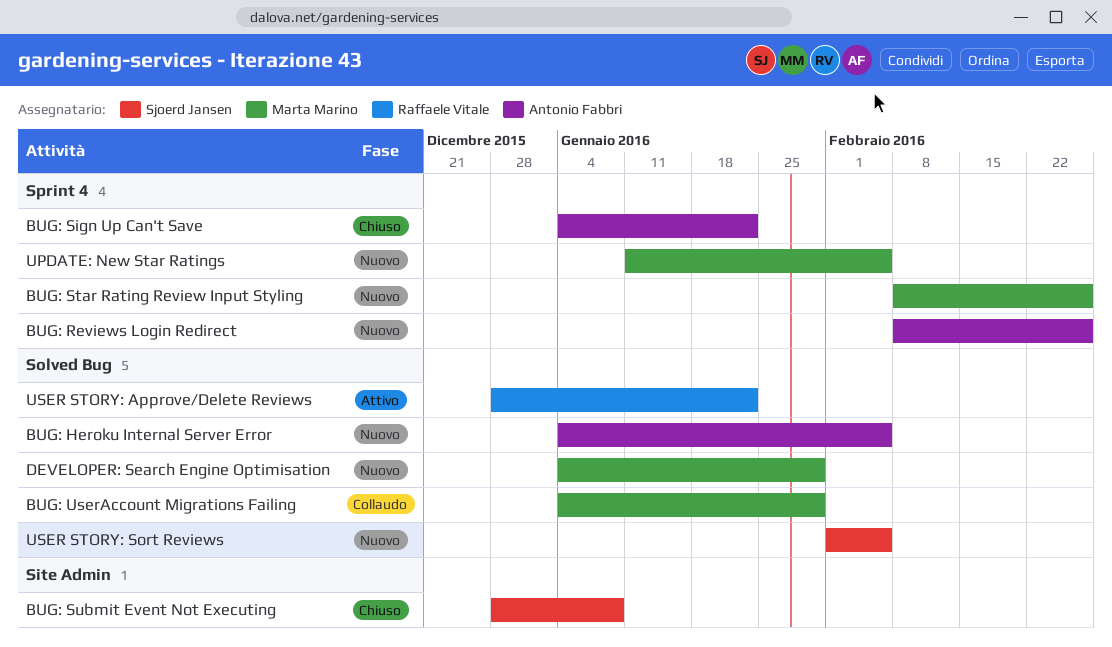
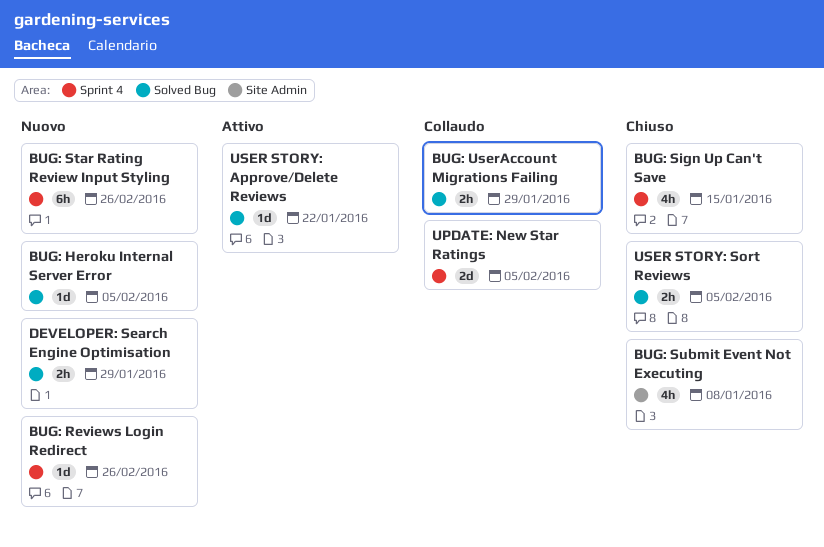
BUG: Sign Up Can't Save, due: Jan 22 -> Jan 15
UPDATE: New Star Ratings, status: Nuovo -> Collaudo
USER STORY: Sort Reviews, status: Nuovo -> Chiuso

